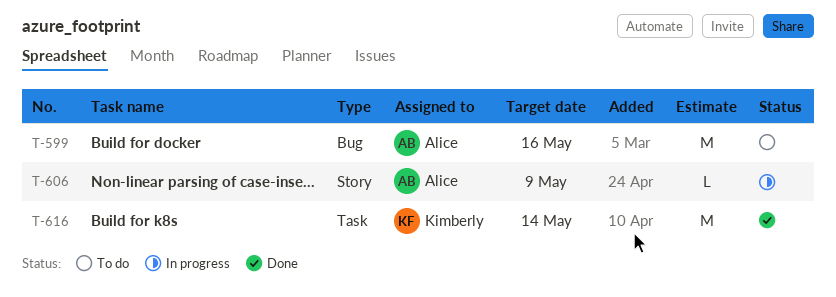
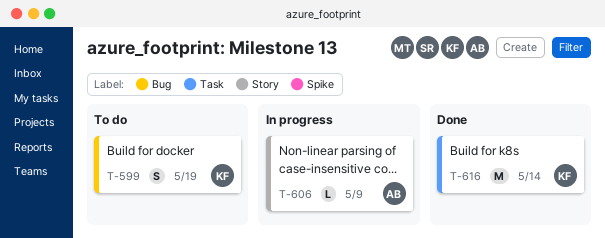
T-599, owner: Alice -> Kimberly
T-599, estimate: M -> S
T-599, due: May 16 -> May 19

